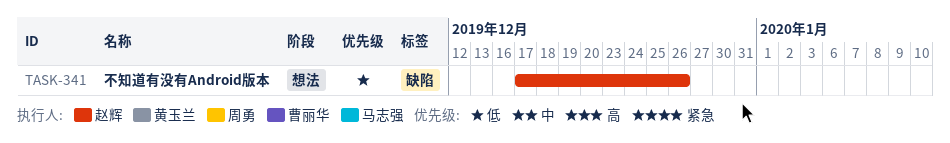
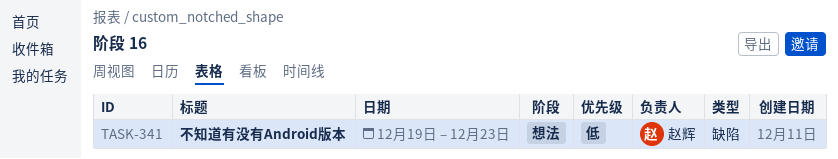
TASK-341, start: Dec 17 -> Dec 19
TASK-341, due: Dec 26 -> Dec 23

